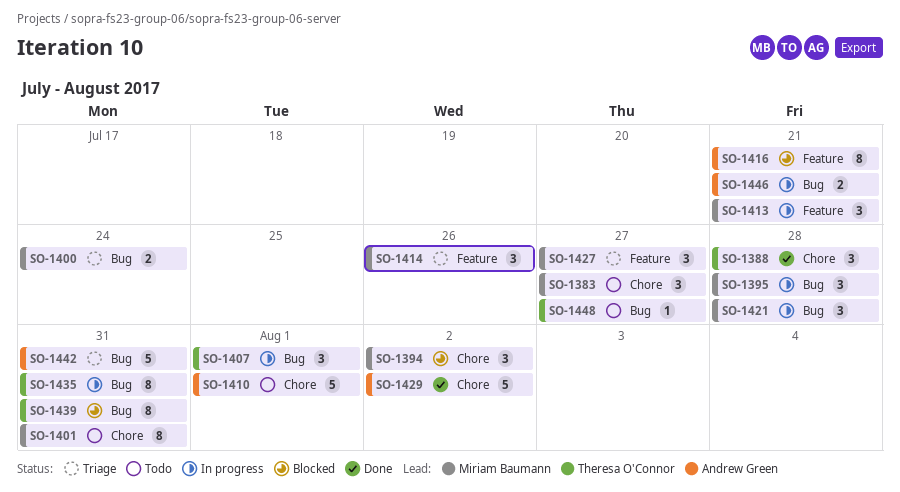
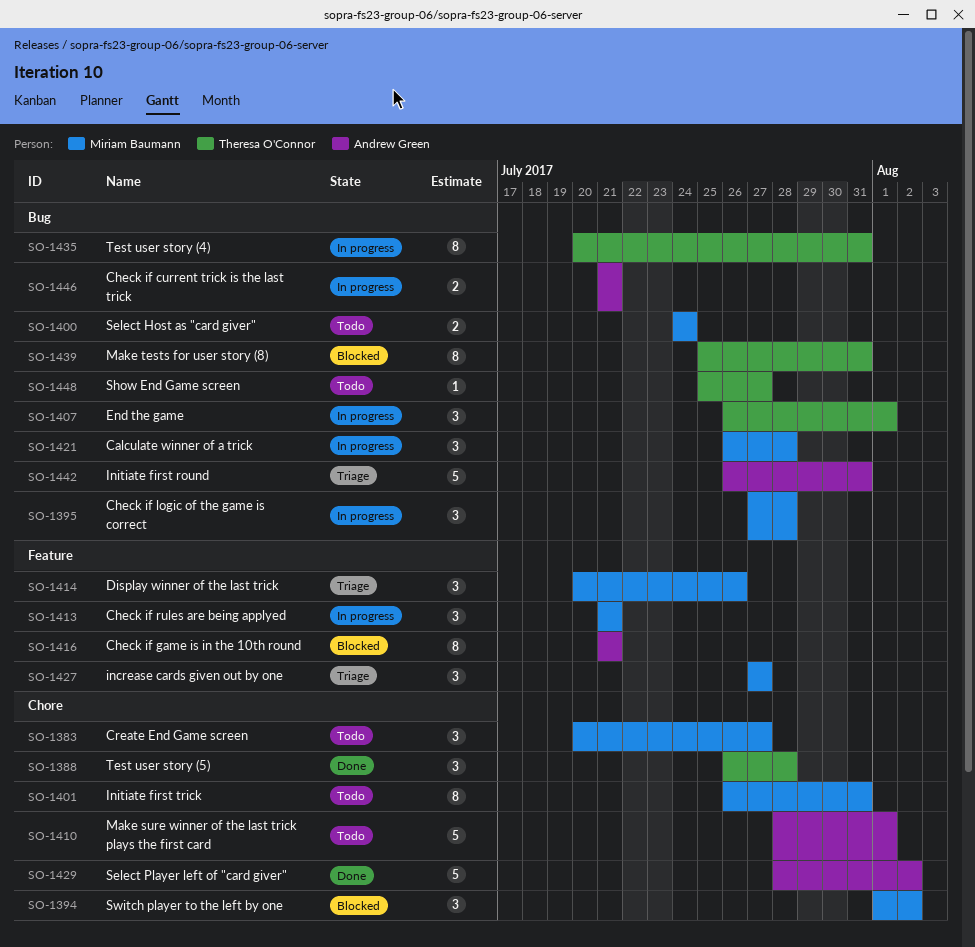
SO-1400, status: Triage -> Todo

